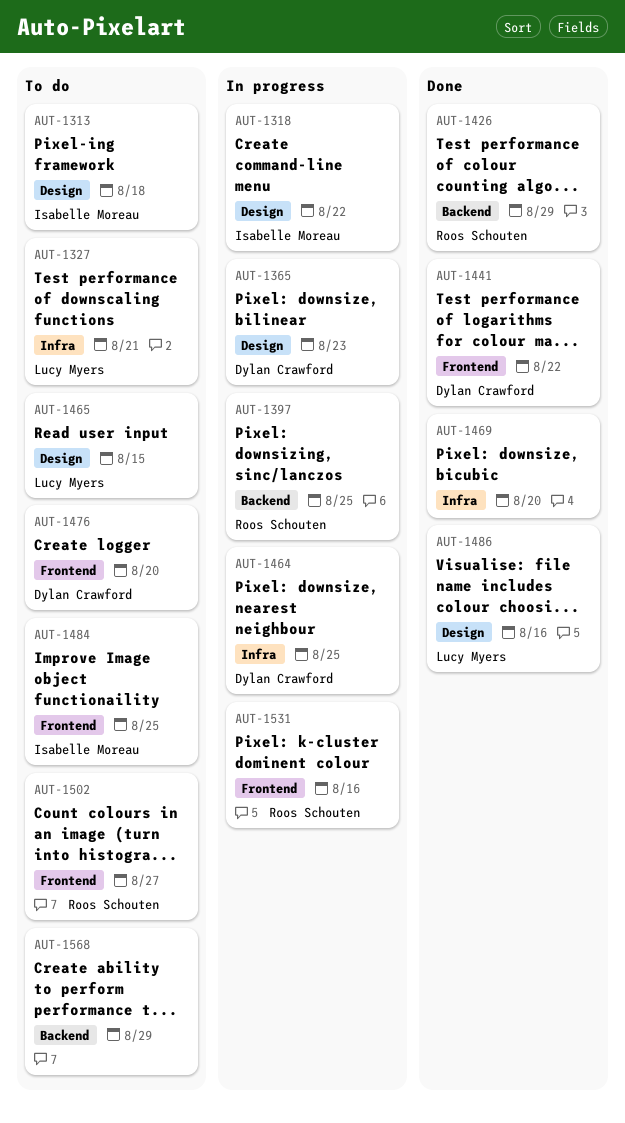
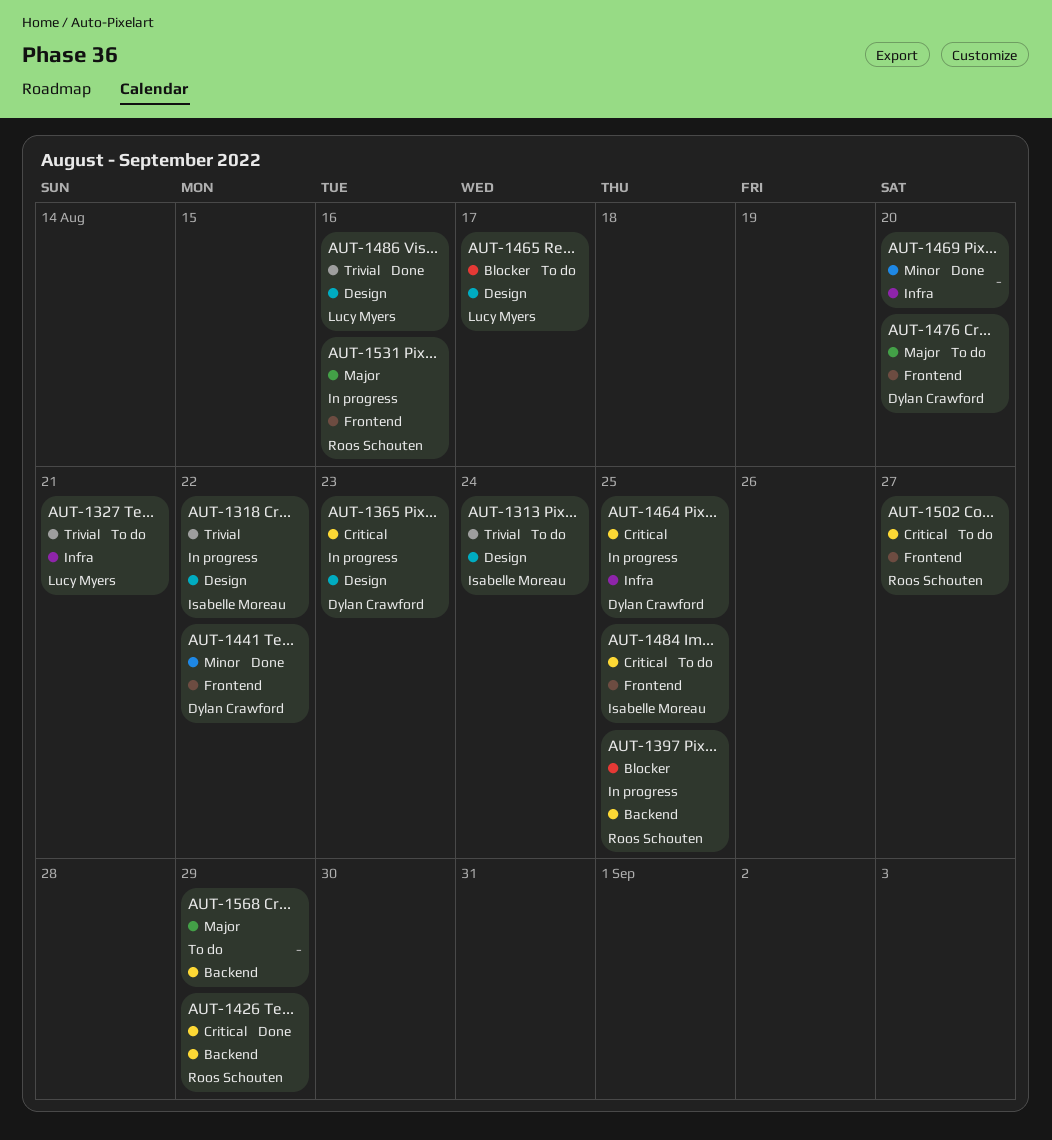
AUT-1313, due: Aug 18 -> Aug 24
AUT-1465, due: Aug 15 -> Aug 17

